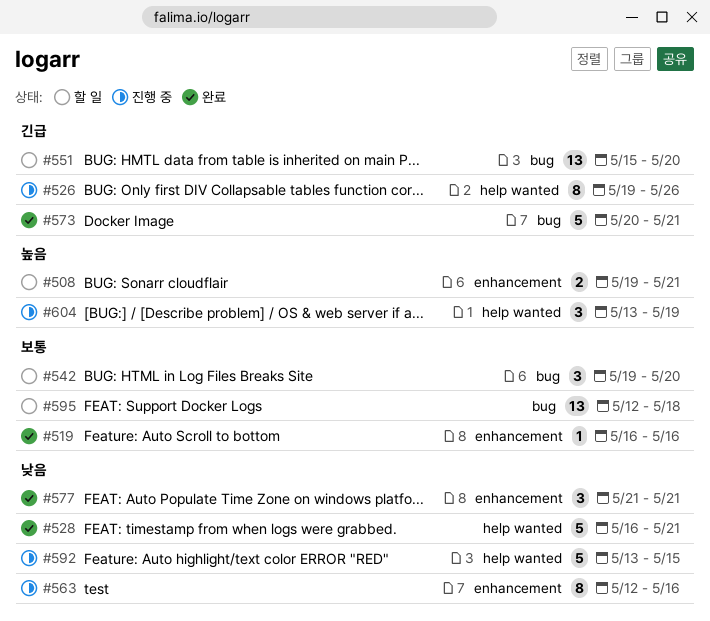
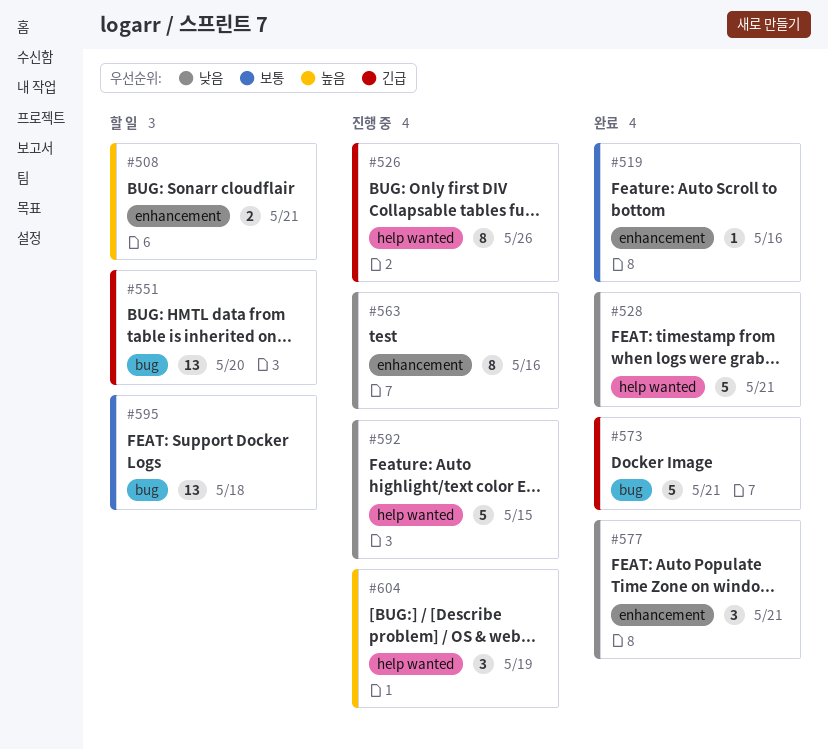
#542: present -> none

